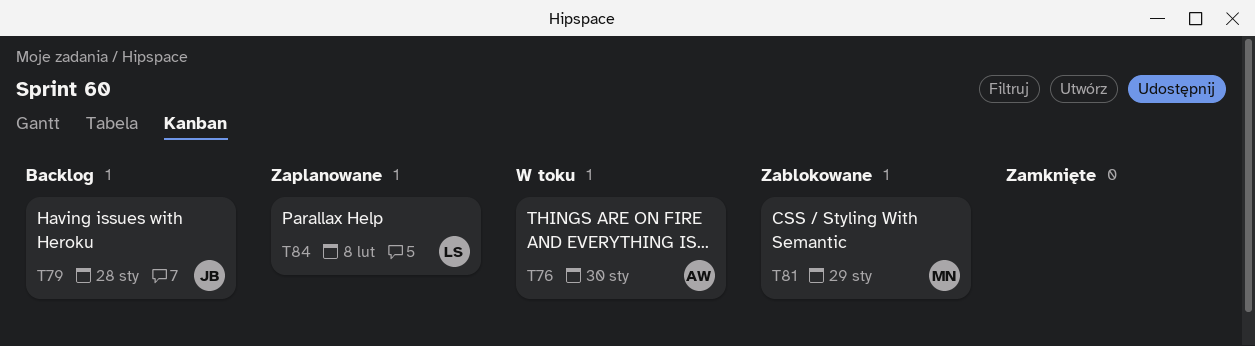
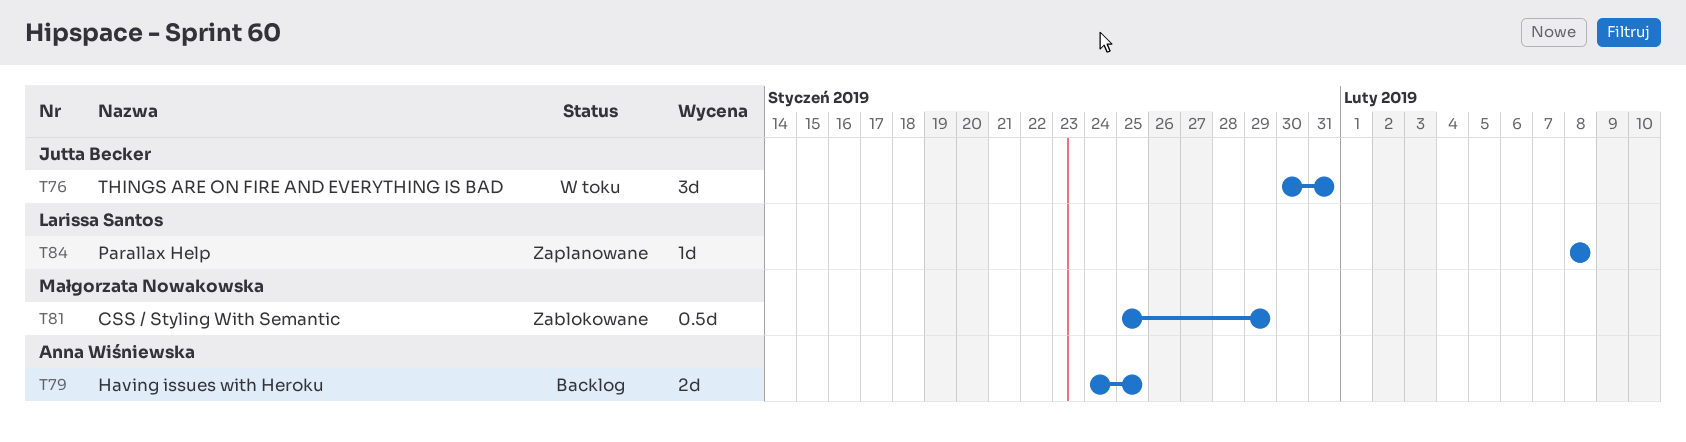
T76, owner: Anna Wiśniewska -> Jutta Becker
T76, due: Jan 30 -> Jan 31
T79, owner: Jutta Becker -> Anna Wiśniewska
T79, due: Jan 28 -> Jan 25

